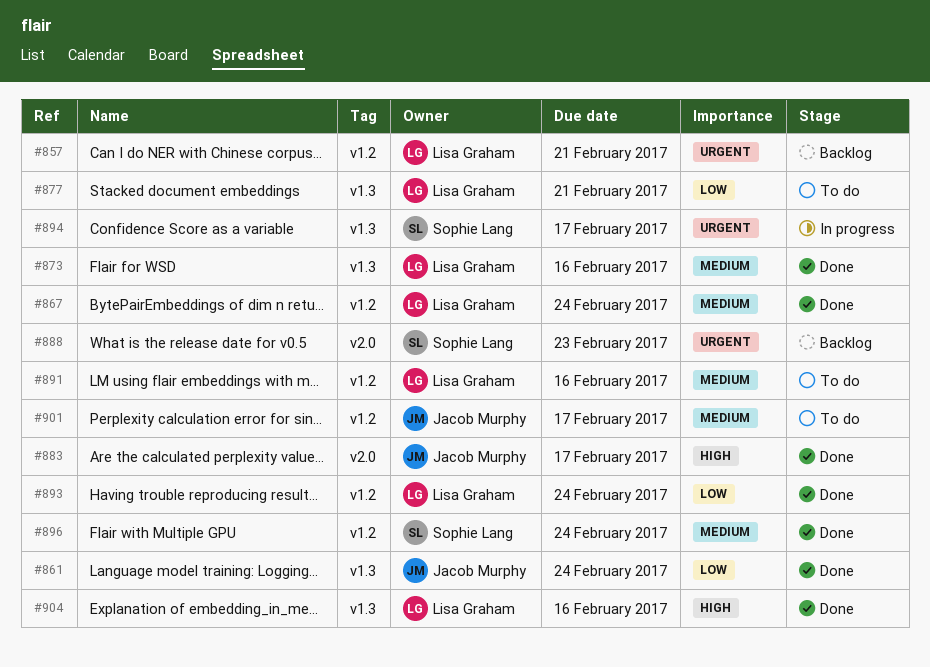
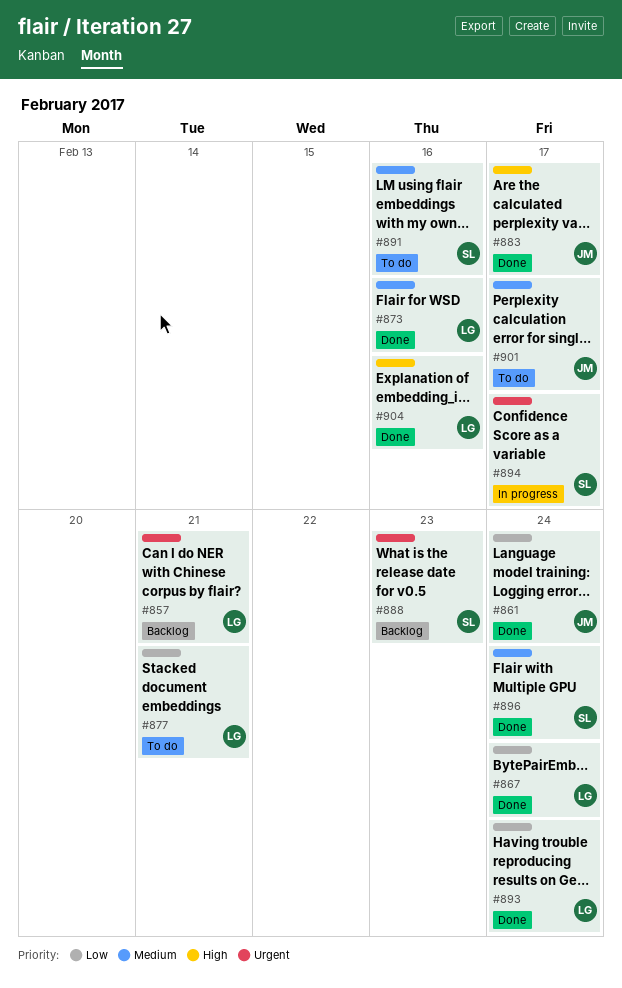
#867, priority: Medium -> Low
#891, owner: Lisa Graham -> Sophie Lang

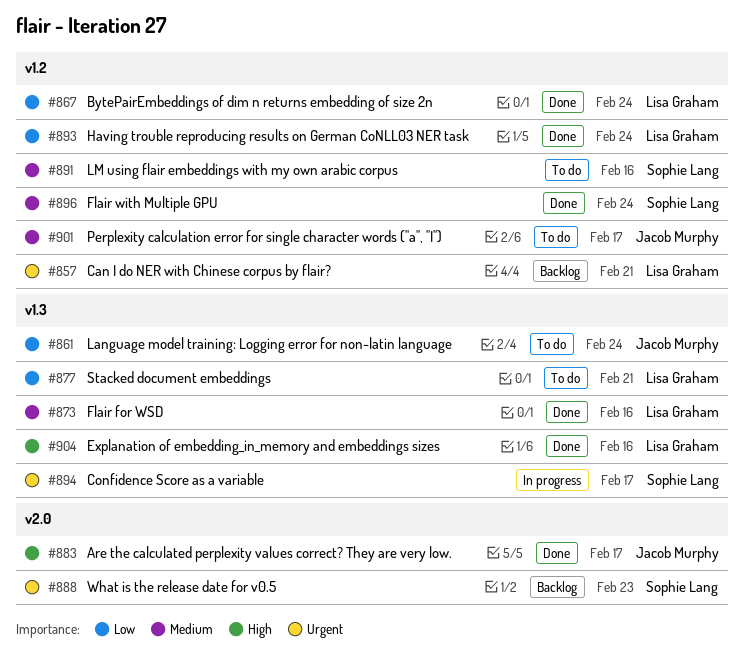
#861, status: Done -> To do

